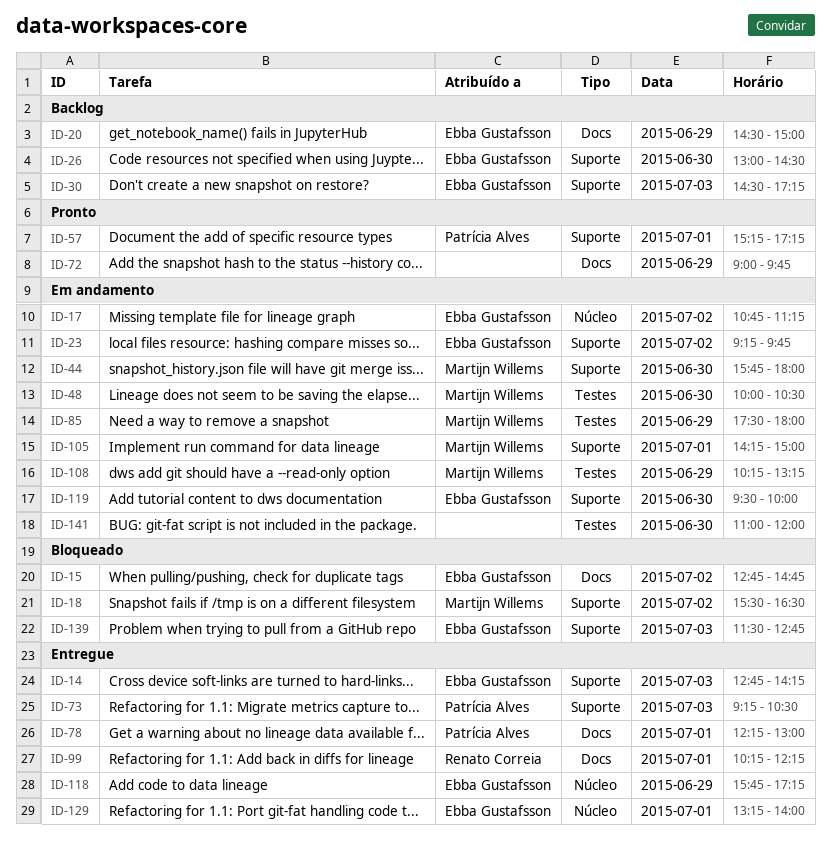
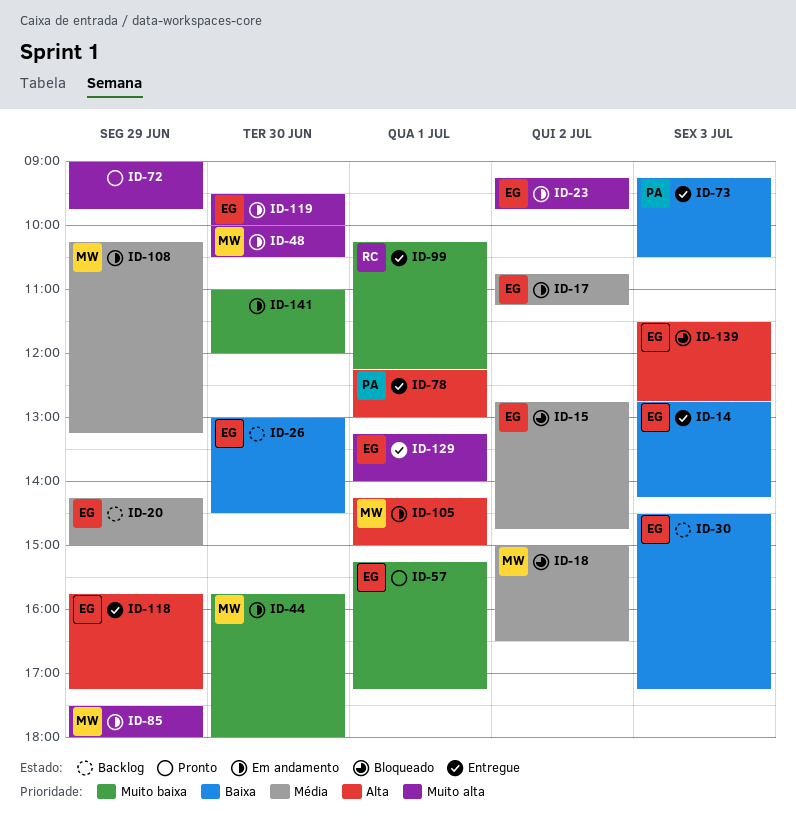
ID-18, begins: 15:30 -> 15:00
ID-20, begins: 14:30 -> 14:15
ID-57, owner: Patrícia Alves -> Ebba Gustafsson

